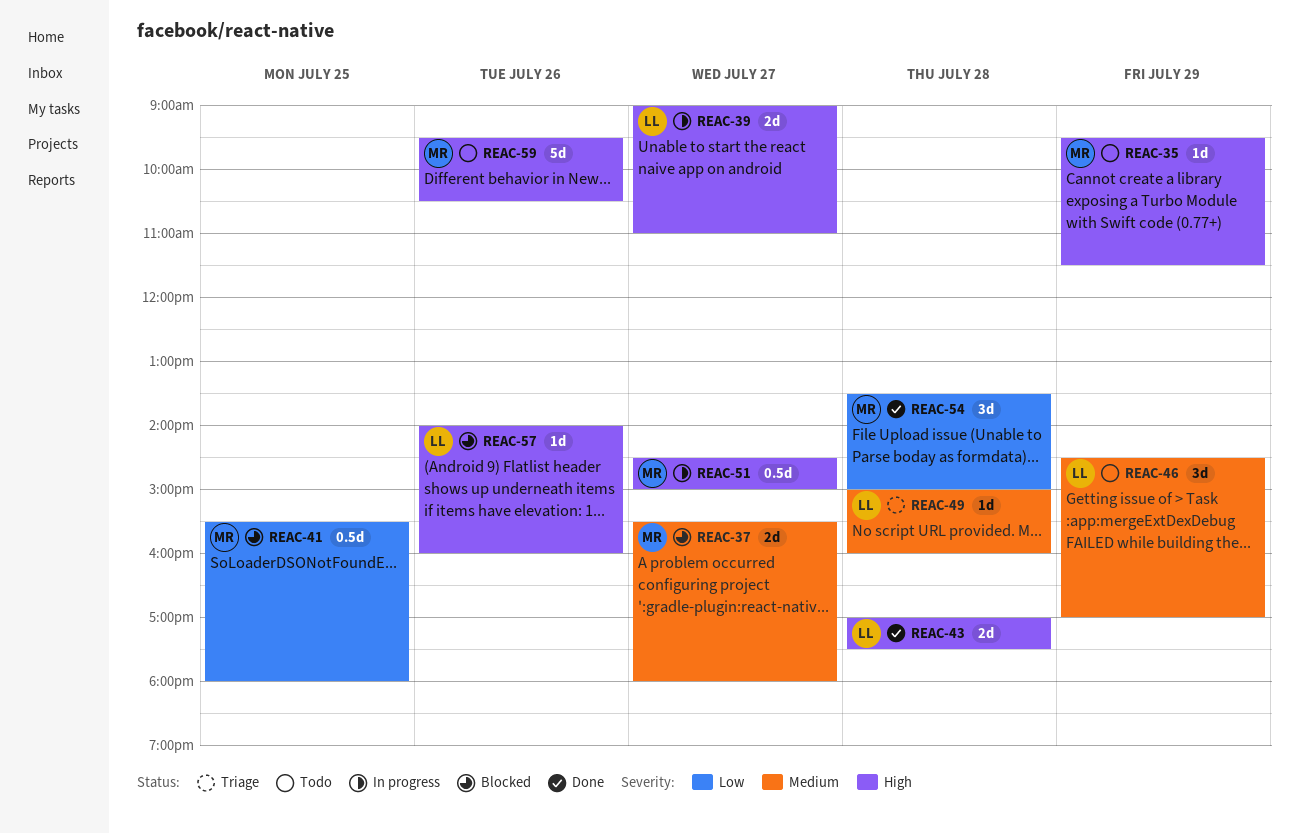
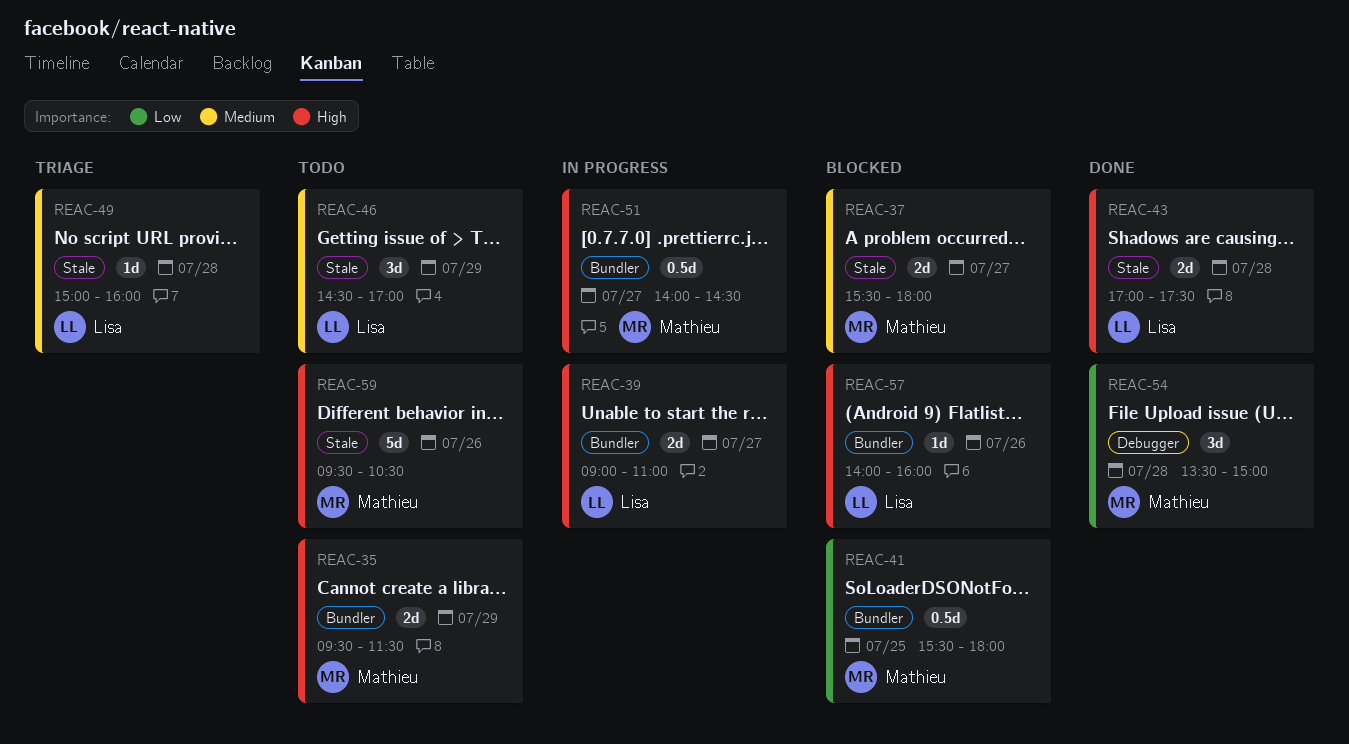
REAC-35, estimate: 1d -> 2d
REAC-51, begins: 14:30 -> 14:00
REAC-51, ends: 15:00 -> 14:30

